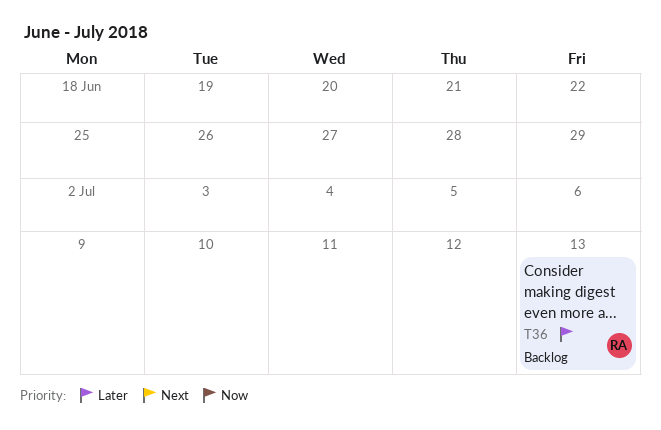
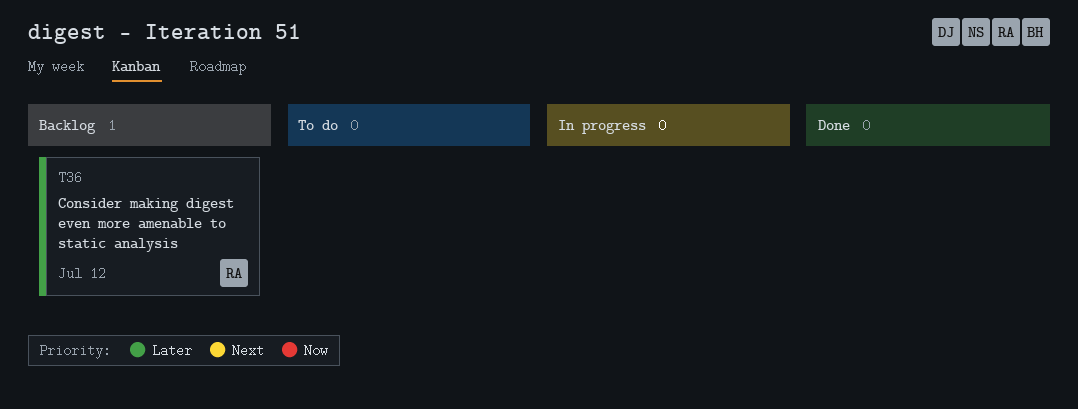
T36, due: Jul 13 -> Jul 12

